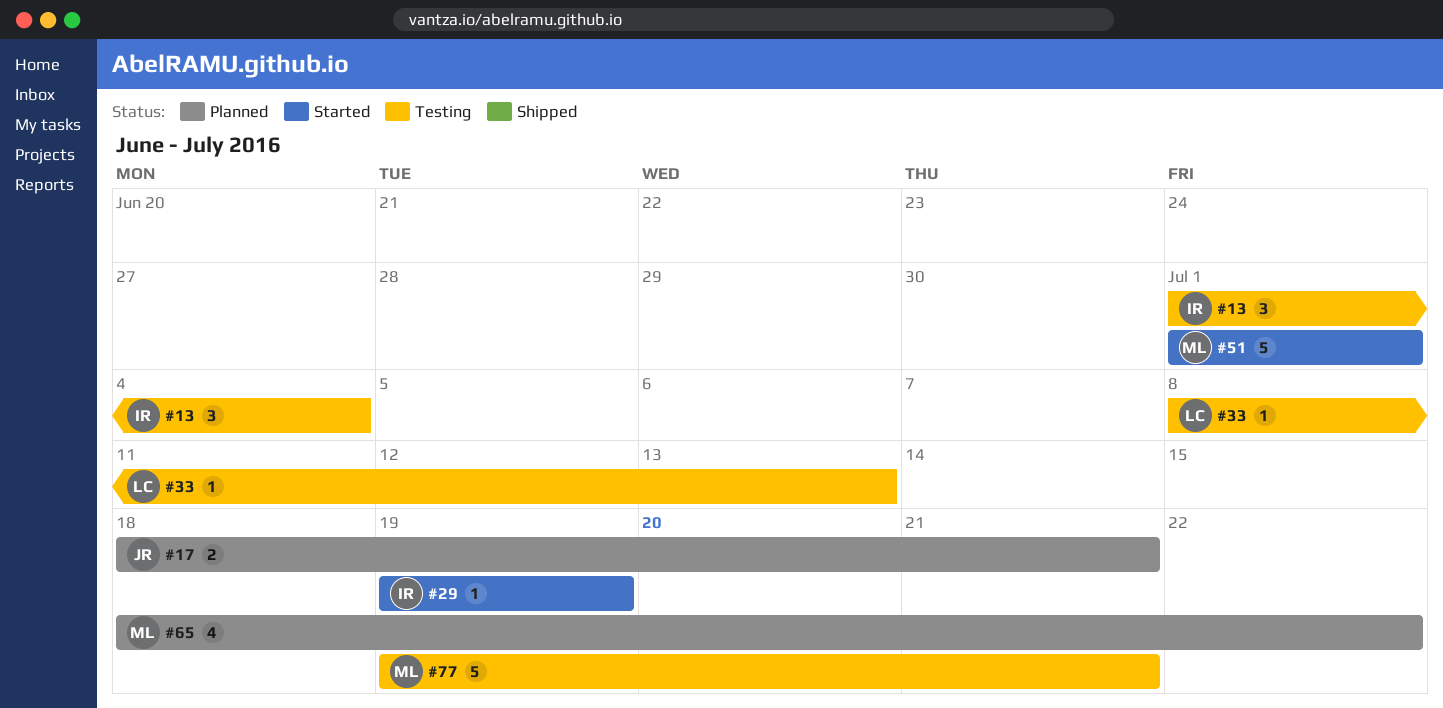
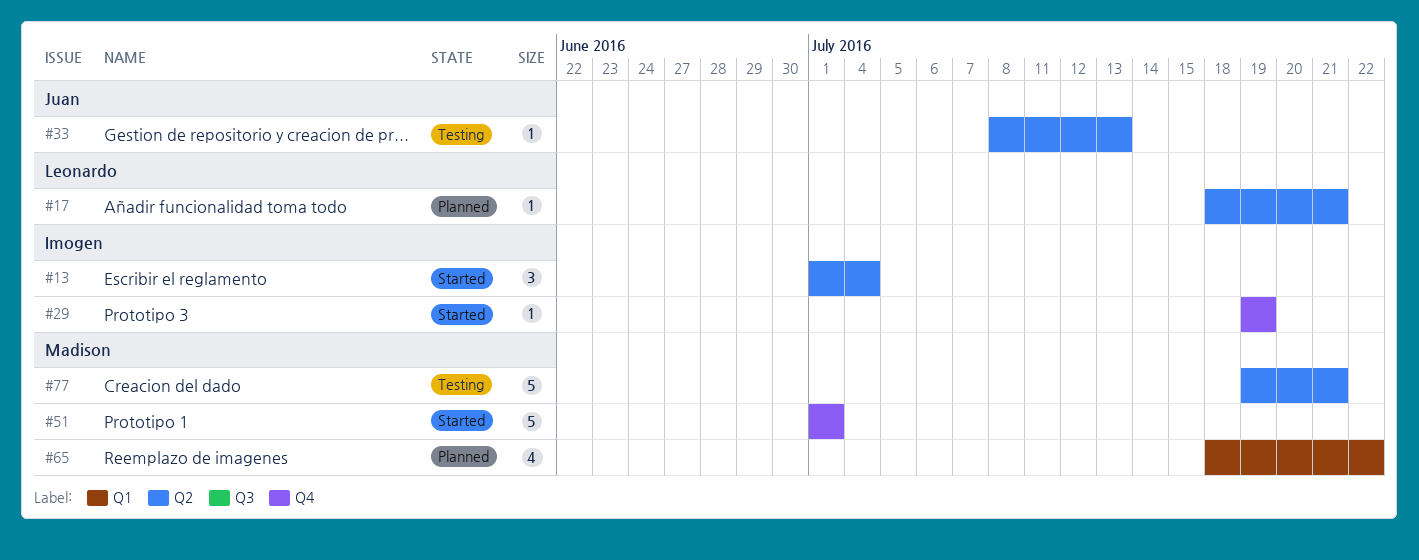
#13, status: Testing -> Started
#17, owner: Juan -> Leonardo
#17, estimate: 2 -> 1
#33, owner: Leonardo -> Juan

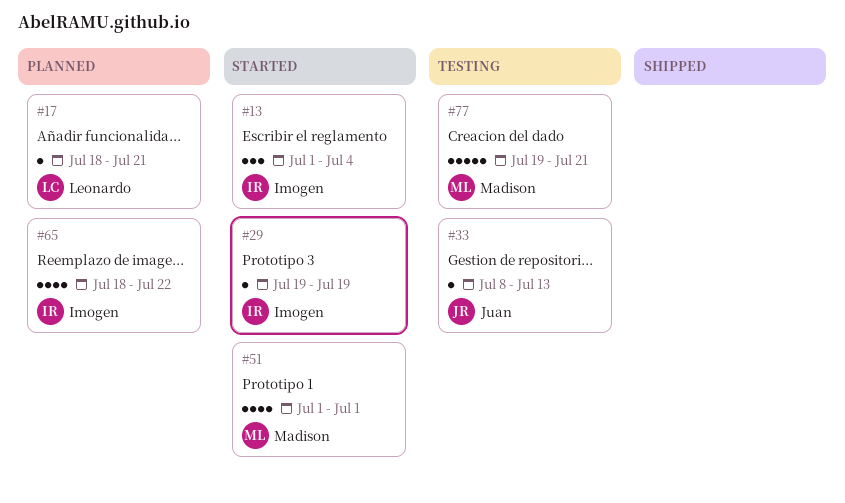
#51, estimate: 5 -> 4
#65, owner: Madison -> Imogen

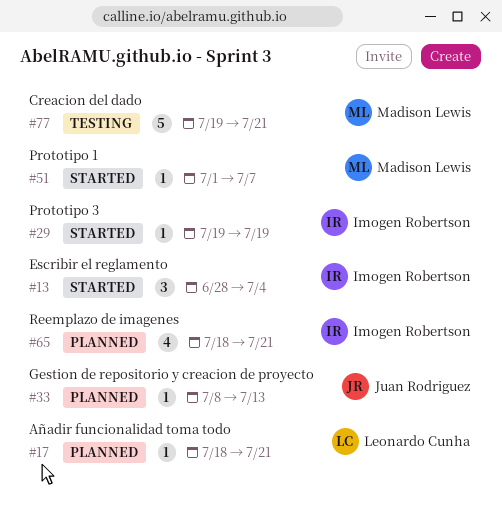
#13, start: Jul 1 -> Jun 28
#33, status: Testing -> Planned
#51, estimate: 4 -> 1
#51, due: Jul 1 -> Jul 7
#65, due: Jul 22 -> Jul 21

